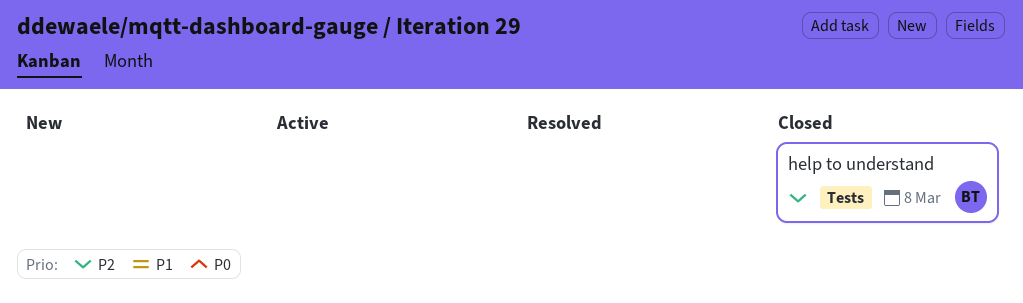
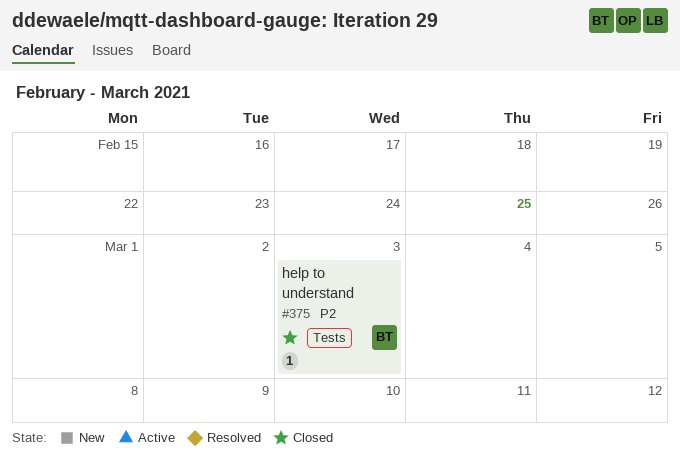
help to understand, due: Mar 8 -> Mar 3

